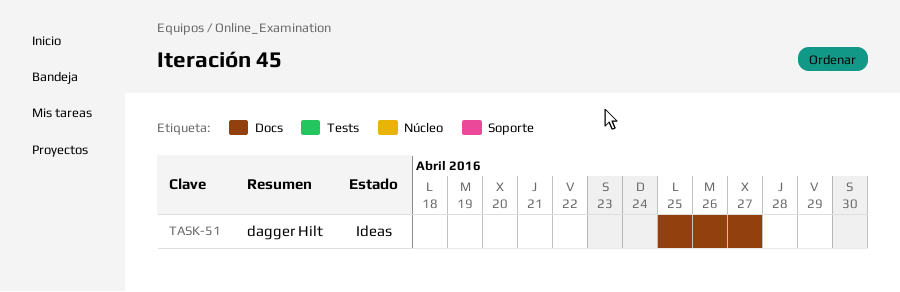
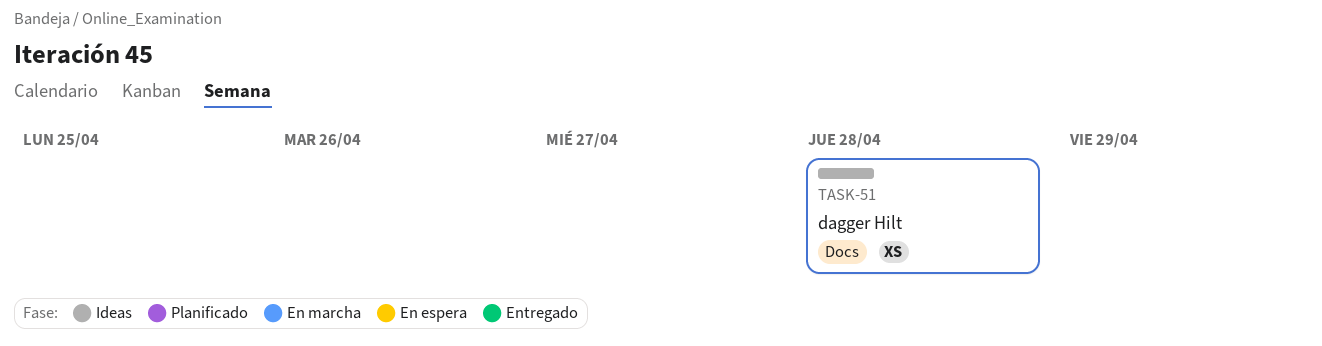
TASK-51, due: Apr 27 -> Apr 28

